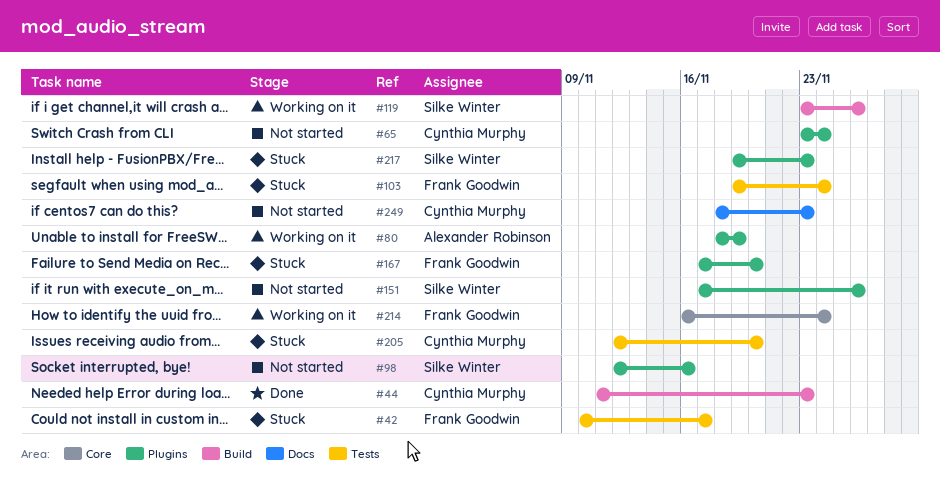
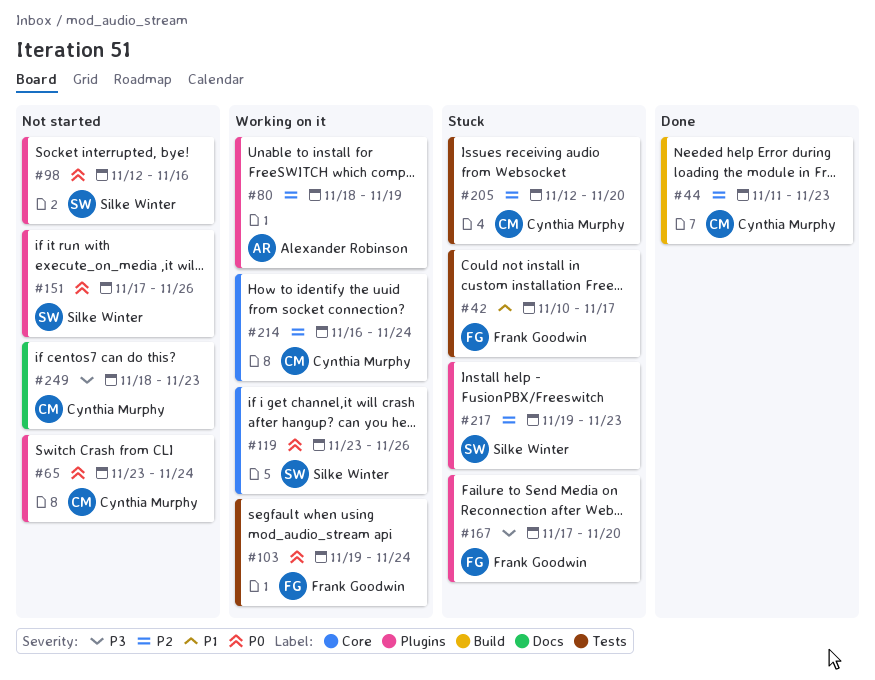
#103, status: Stuck -> Working on it
#119, label: Build -> Core
#214, owner: Frank Goodwin -> Cynthia Murphy

